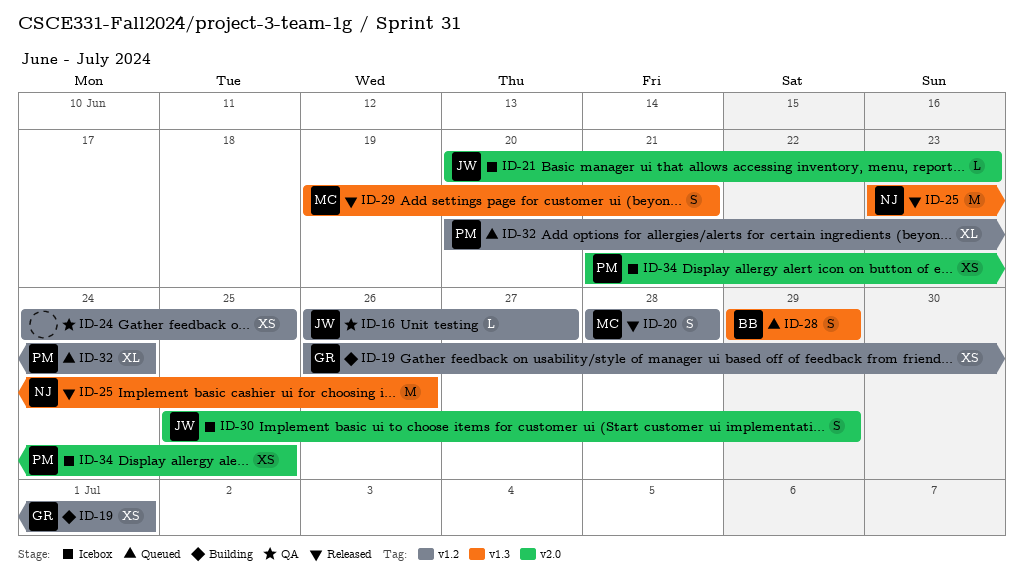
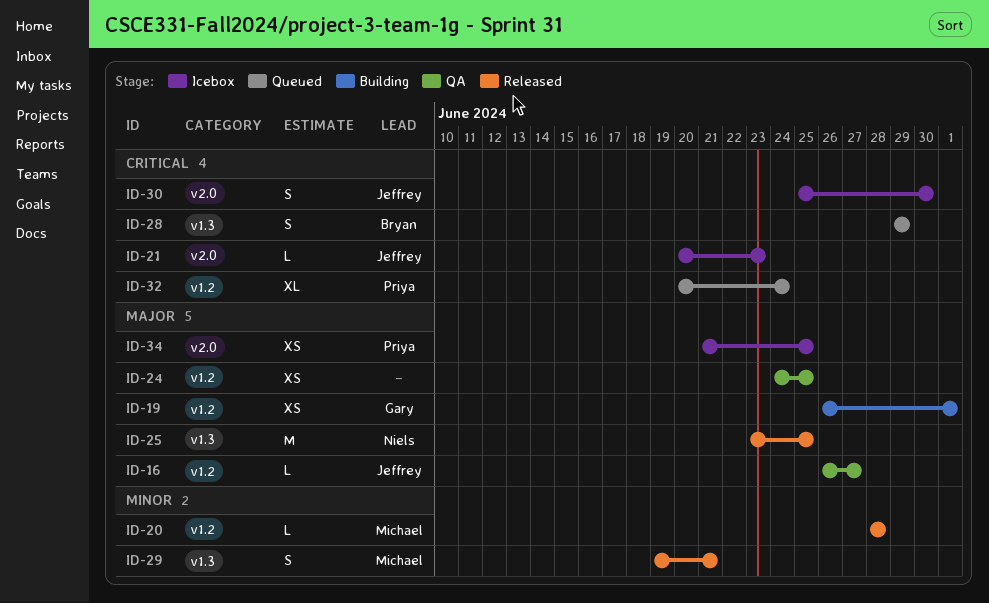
ID-20, estimate: S -> L
ID-25, due: Jun 26 -> Jun 25
ID-30, due: Jun 29 -> Jun 30

